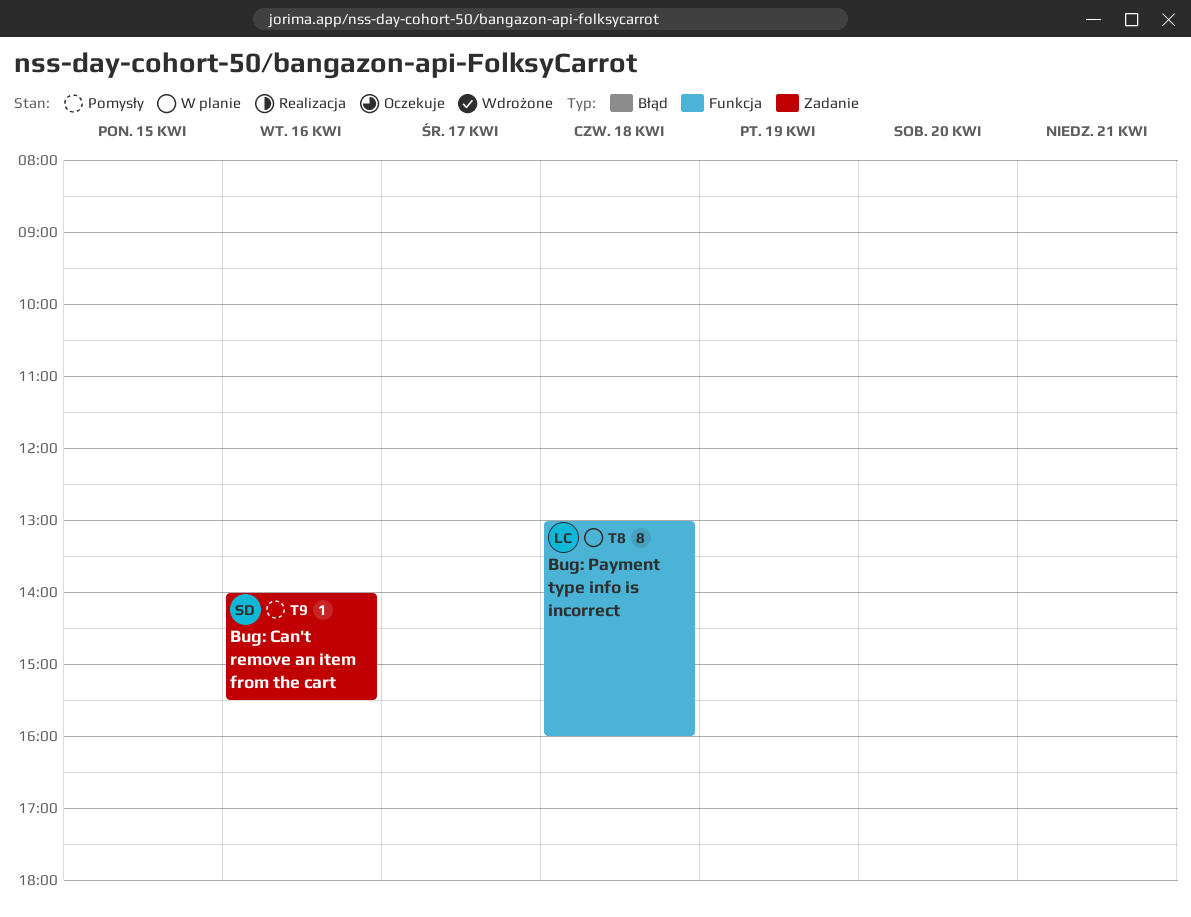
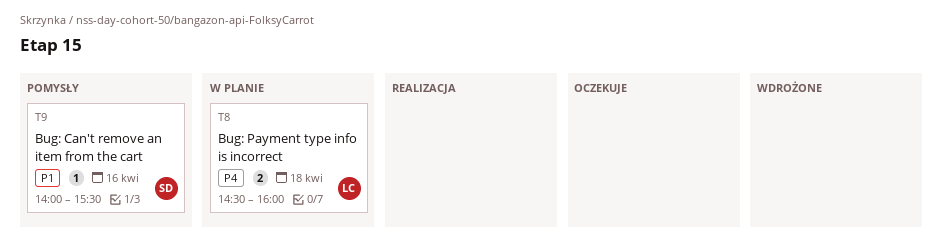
T8, estimate: 8 -> 2
T8, begins: 13:00 -> 14:30

